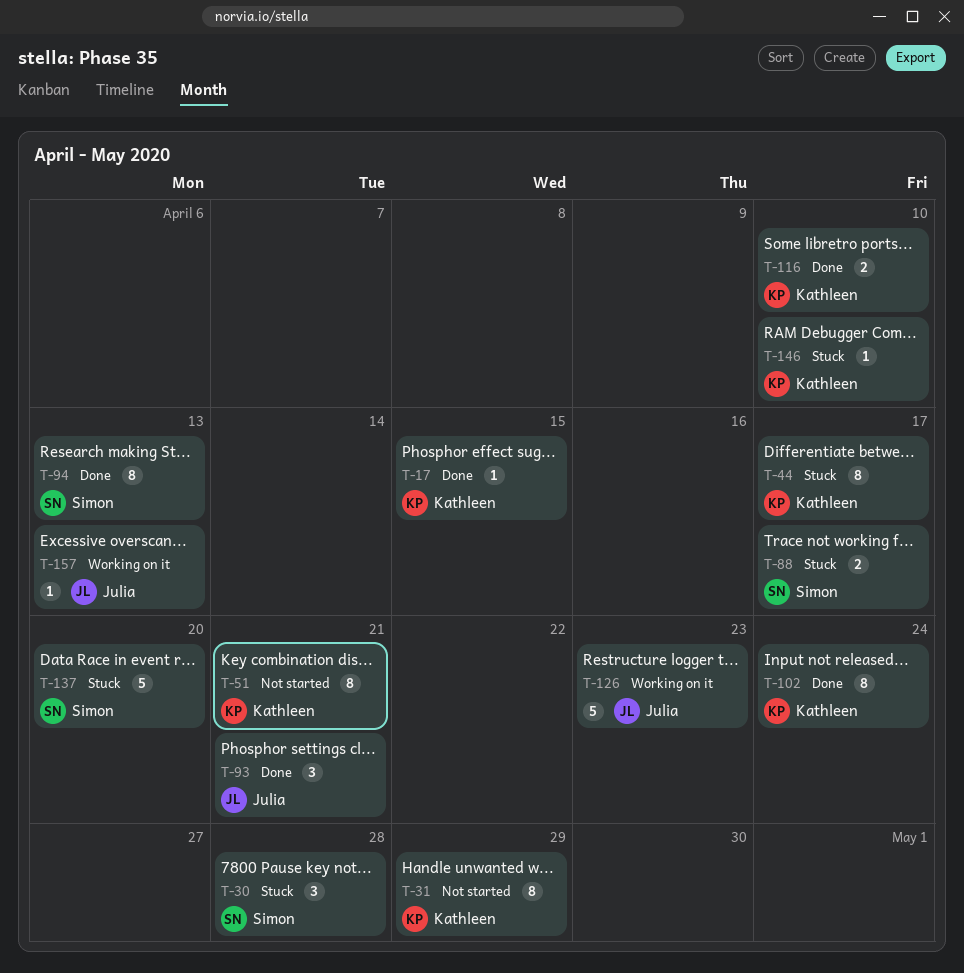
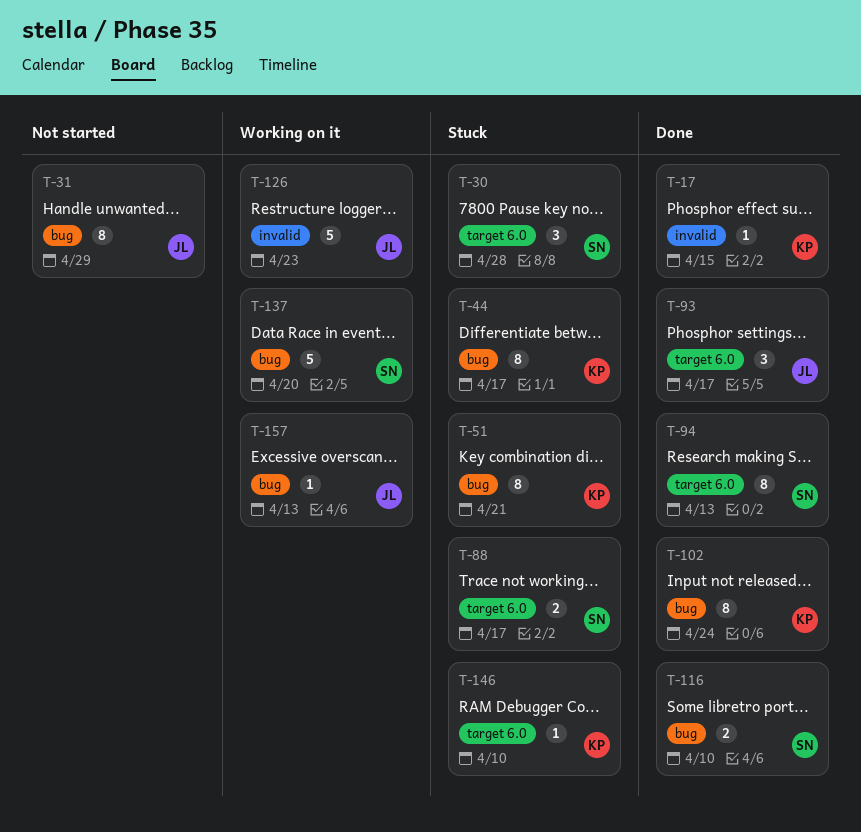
T-31, owner: Kathleen -> Julia
T-51, status: Not started -> Stuck
T-93, due: Apr 21 -> Apr 17
T-116, owner: Kathleen -> Simon
T-137, status: Stuck -> Working on it

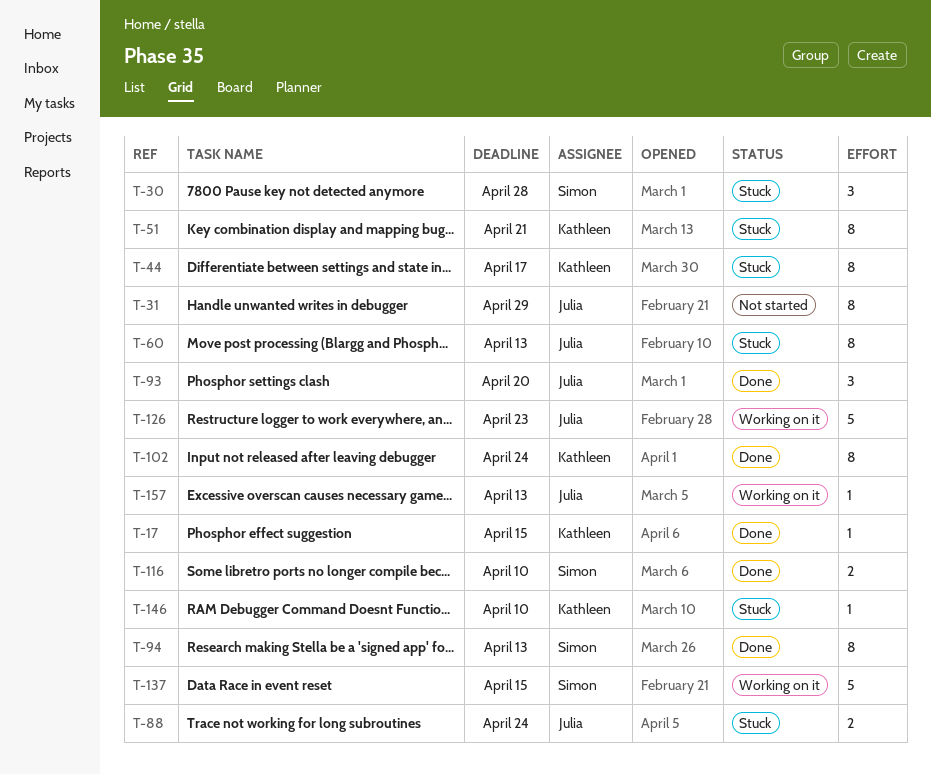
T-60: none -> present
T-88, owner: Simon -> Julia
T-88, due: Apr 17 -> Apr 24
T-93, due: Apr 17 -> Apr 20
T-137, due: Apr 20 -> Apr 15

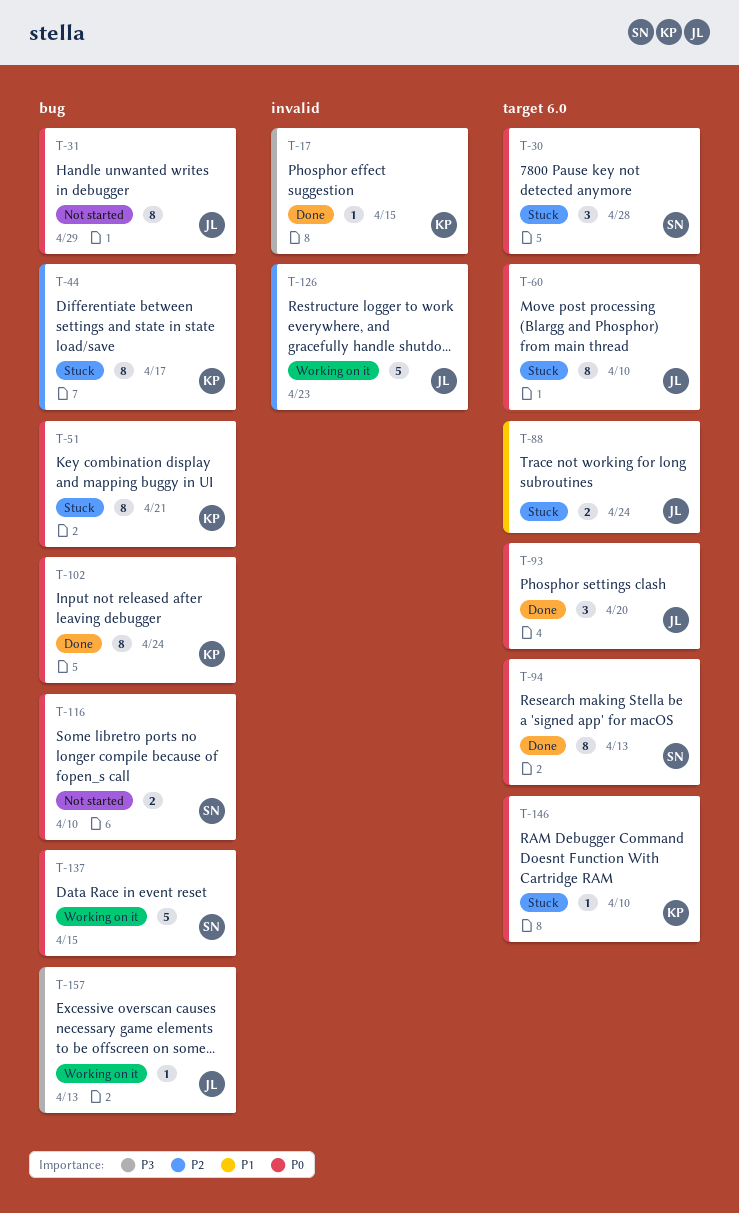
T-60, due: Apr 13 -> Apr 10
T-116, status: Done -> Not started

